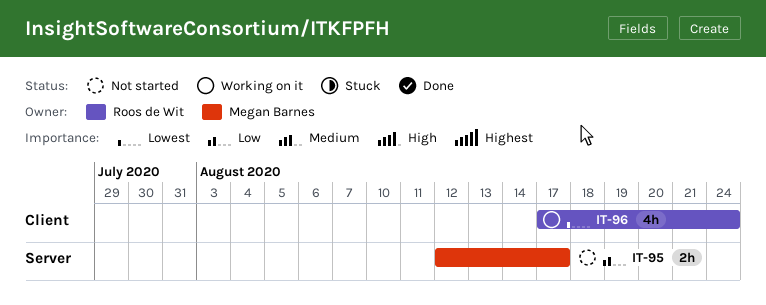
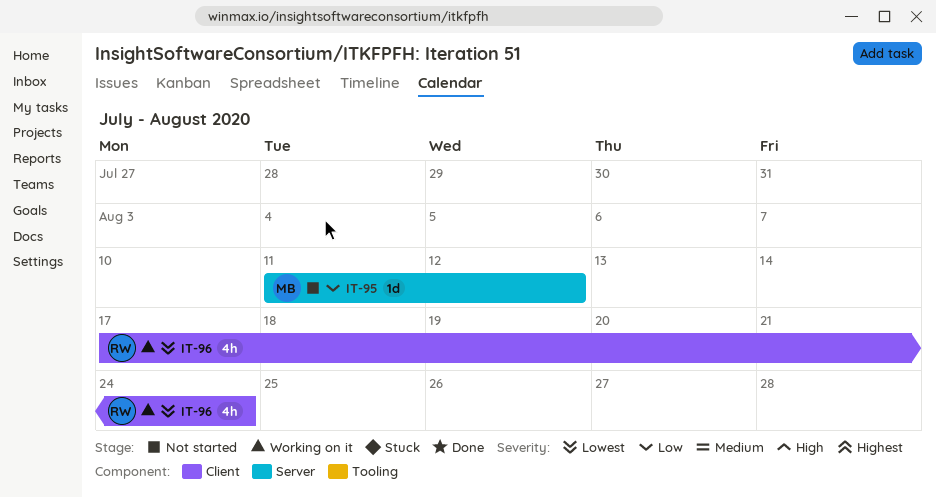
IT-95, estimate: 2h -> 1d
IT-95, start: Aug 12 -> Aug 11
IT-95, due: Aug 17 -> Aug 12

